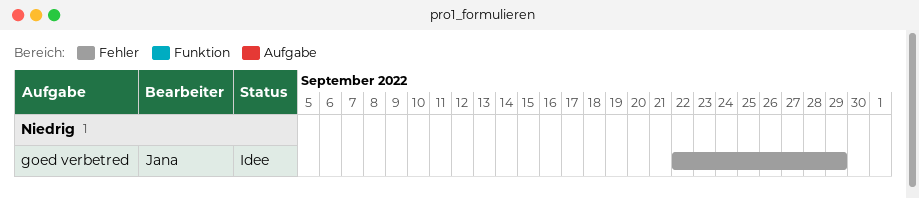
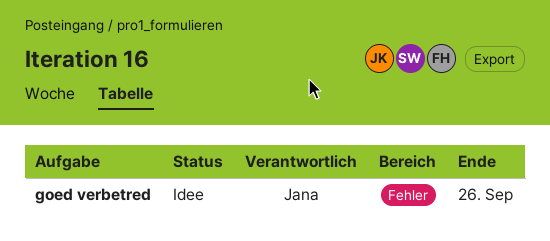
goed verbetred, due: Sep 29 -> Sep 26

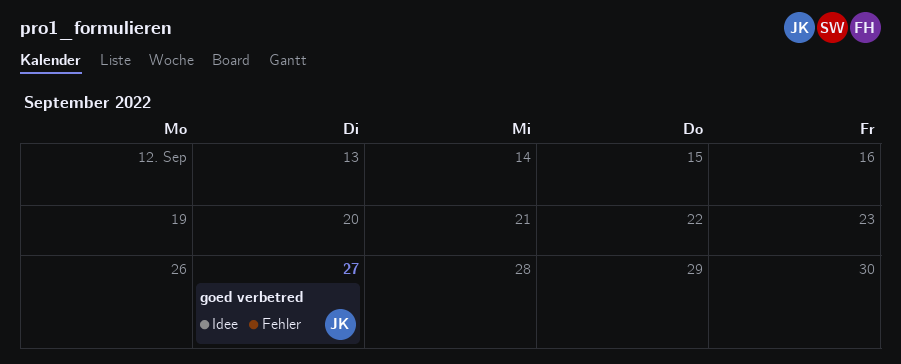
goed verbetred, due: Sep 26 -> Sep 27

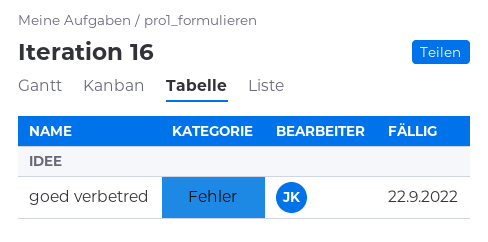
goed verbetred, due: Sep 27 -> Sep 22

